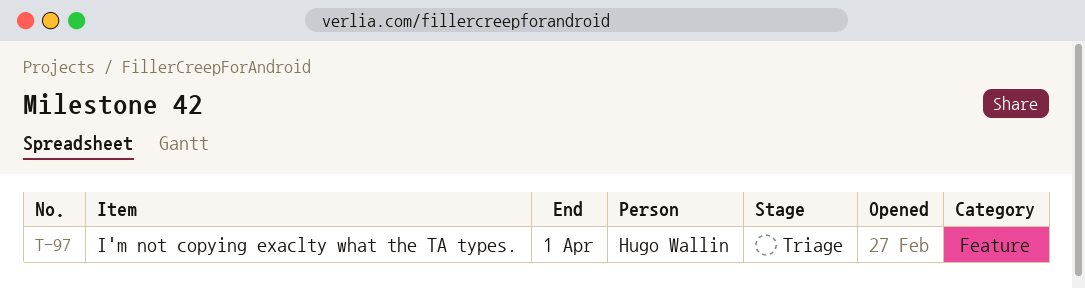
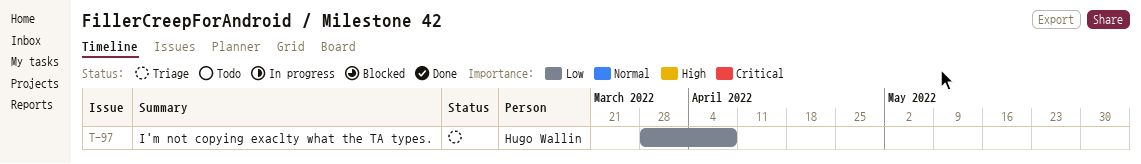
T-97, due: Apr 1 -> Apr 8

